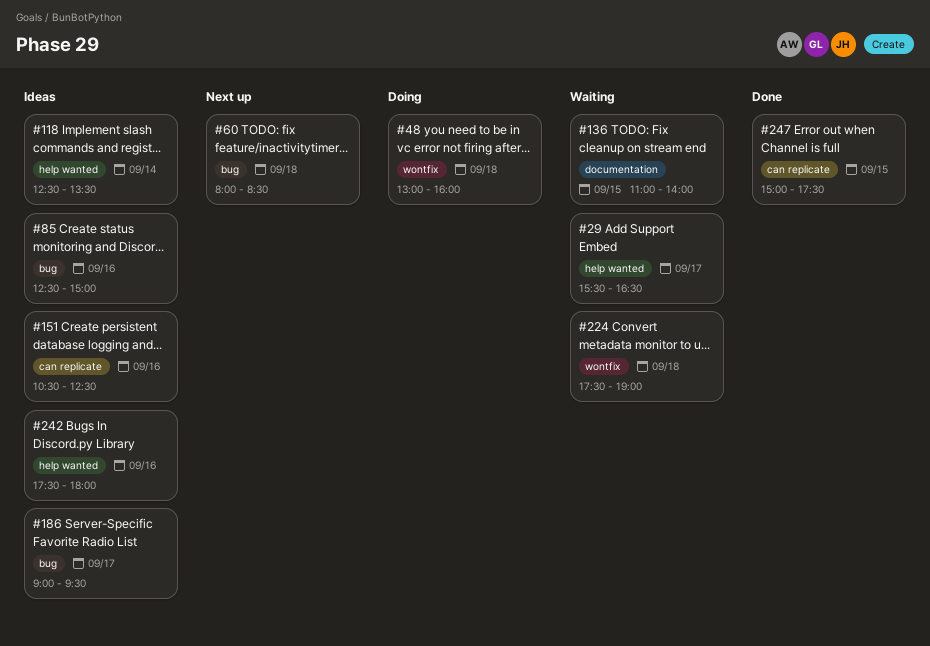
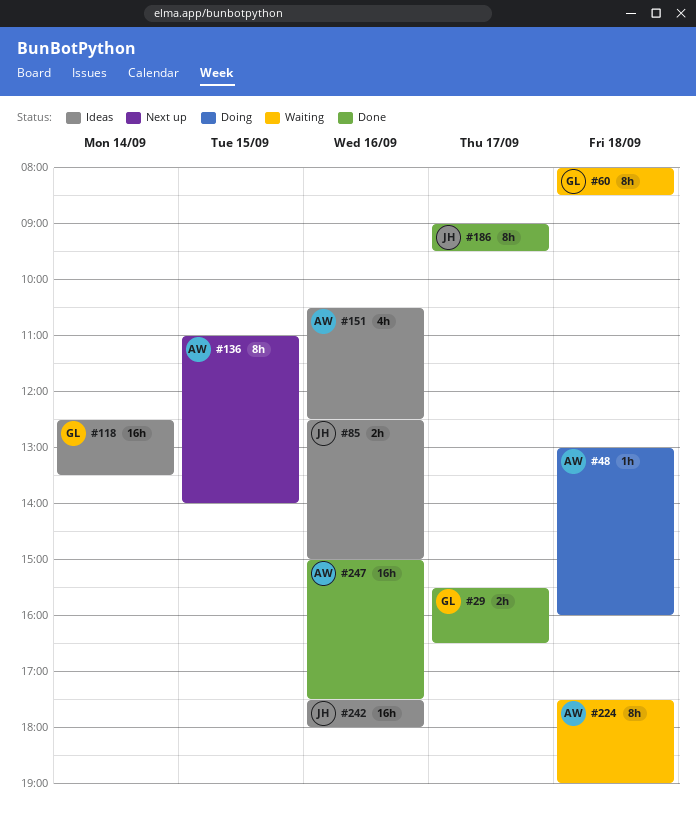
#29, status: Waiting -> Done
#60, status: Next up -> Waiting
#136, status: Waiting -> Next up
#186, status: Ideas -> Done
#247, day: Sep 15 -> Sep 16

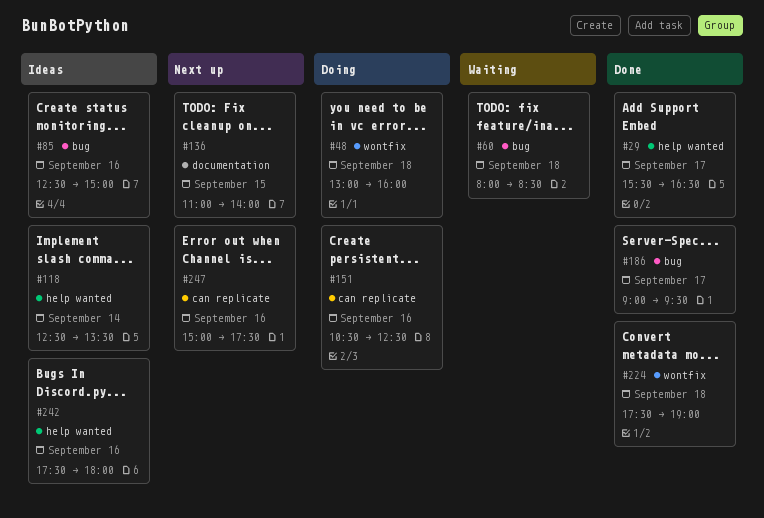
#151, status: Ideas -> Doing
#224, status: Waiting -> Done
#247, status: Done -> Next up

